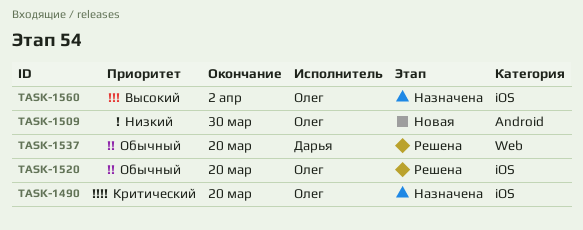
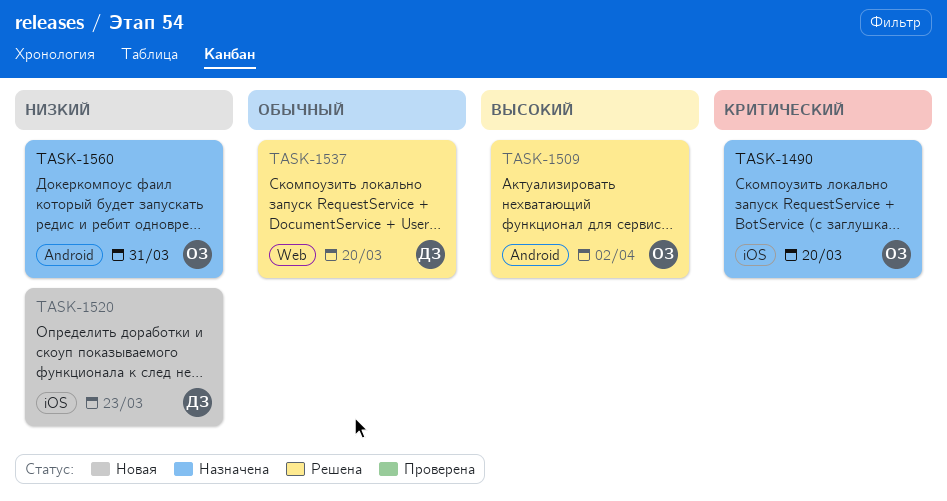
TASK-1509, status: Новая -> Решена
TASK-1509, priority: Низкий -> Высокий
TASK-1509, due: Mar 30 -> Apr 2
TASK-1520, status: Решена -> Новая
TASK-1520, owner: Олег -> Дарья
TASK-1520, priority: Обычный -> Низкий
TASK-1520, due: Mar 20 -> Mar 23
TASK-1560, priority: Высокий -> Низкий
TASK-1560, label: iOS -> Android
TASK-1560, due: Apr 2 -> Mar 31

